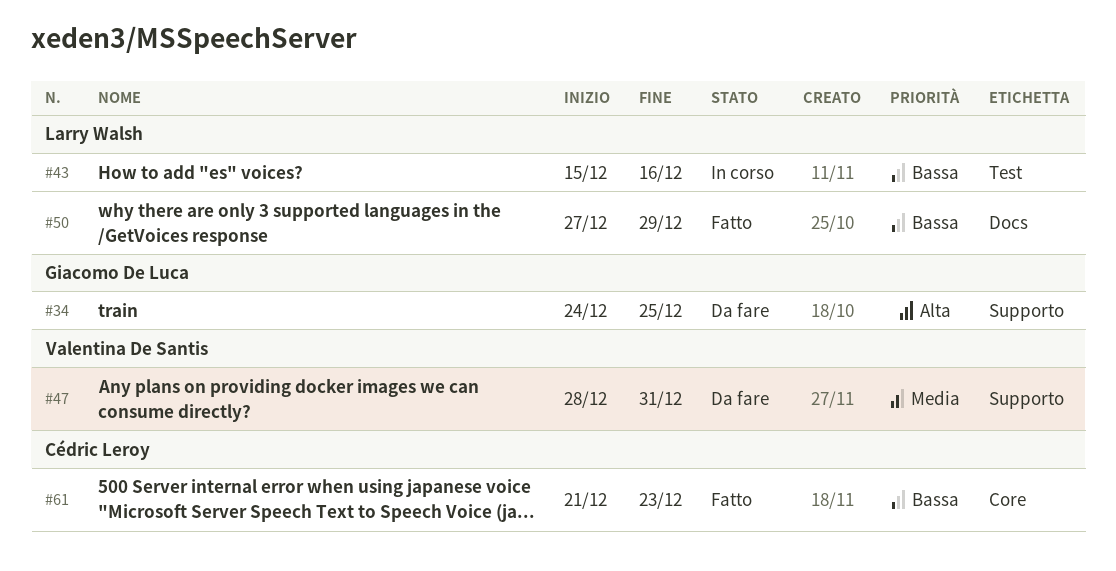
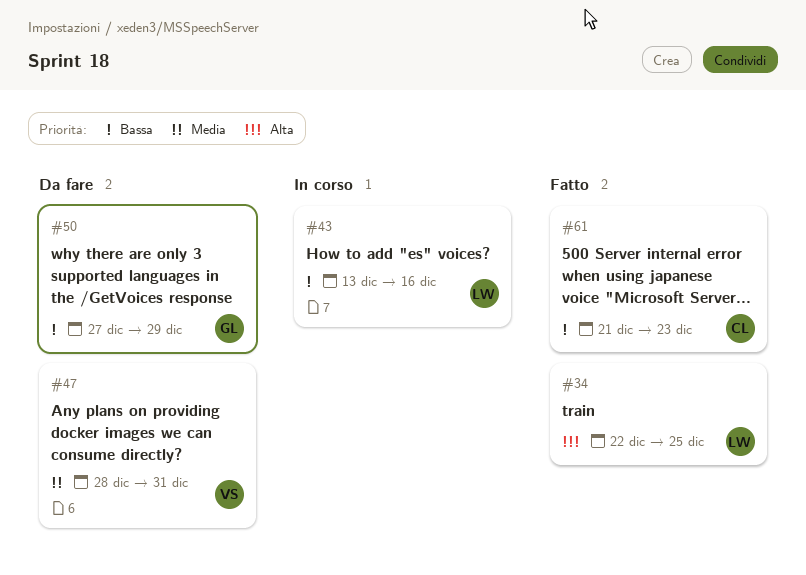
#34, status: Da fare -> Fatto
#34, owner: Giacomo De Luca -> Larry Walsh
#34, start: Dec 24 -> Dec 22
#43, start: Dec 15 -> Dec 13
#50, status: Fatto -> Da fare
#50, owner: Larry Walsh -> Giacomo De Luca

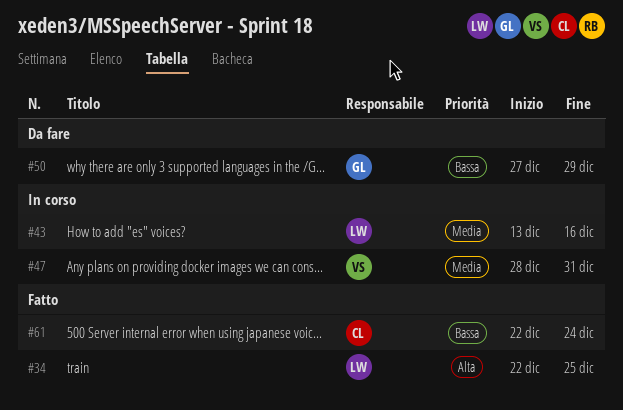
#43, priority: Bassa -> Media
#47, status: Da fare -> In corso
#61, start: Dec 21 -> Dec 22
#61, due: Dec 23 -> Dec 24

